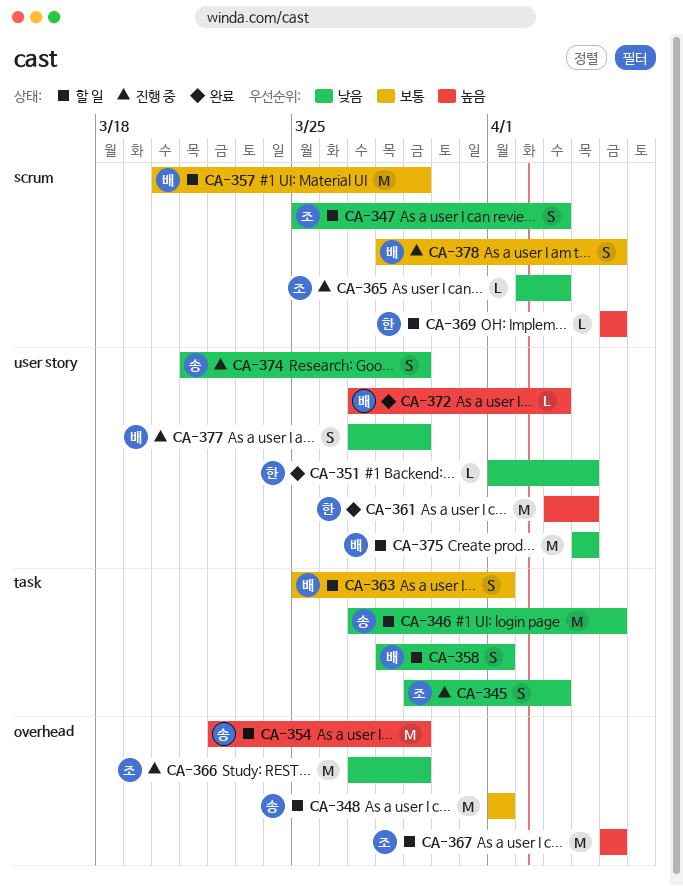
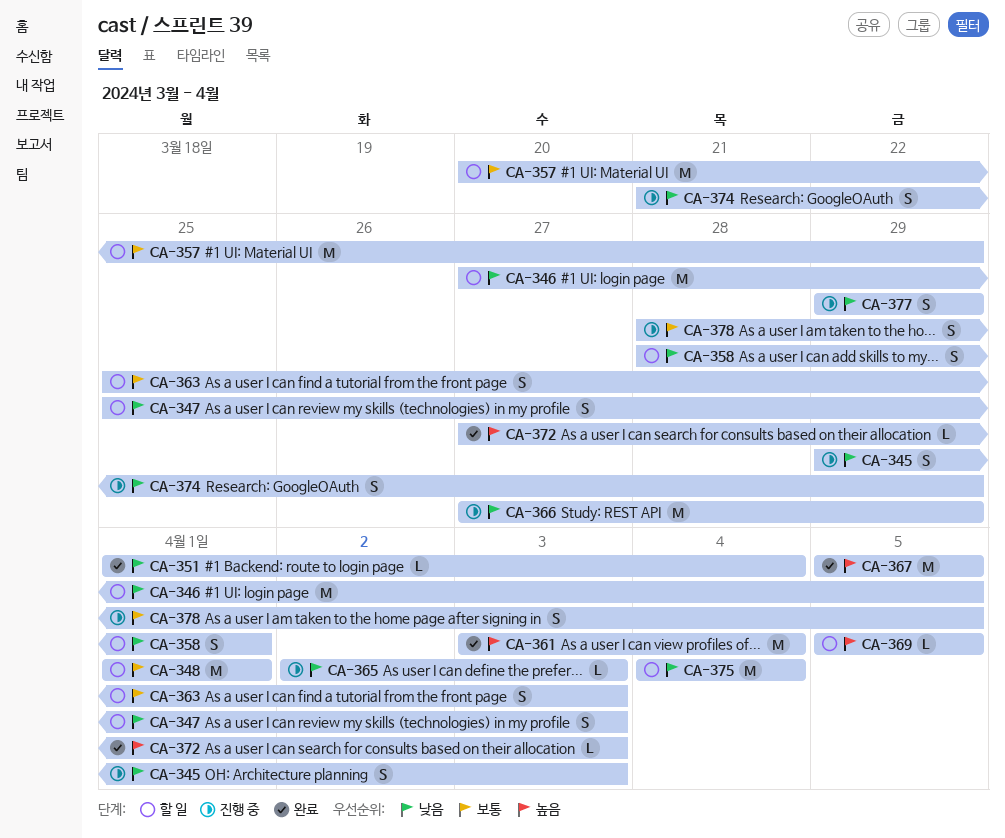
CA-354: present -> none
CA-363, due: Apr 1 -> Apr 3
CA-367, status: 할 일 -> 완료
CA-377, start: Mar 27 -> Mar 29

